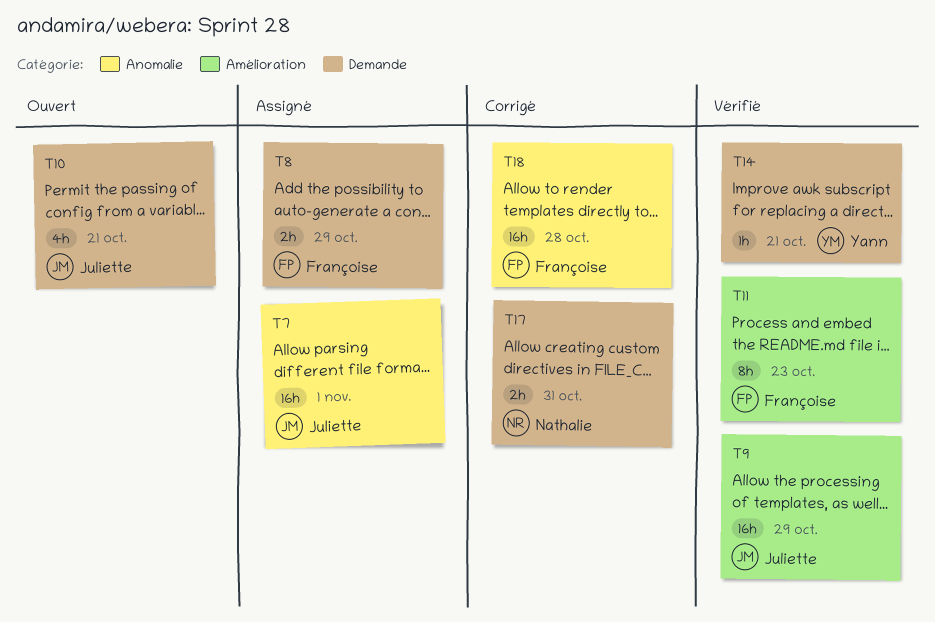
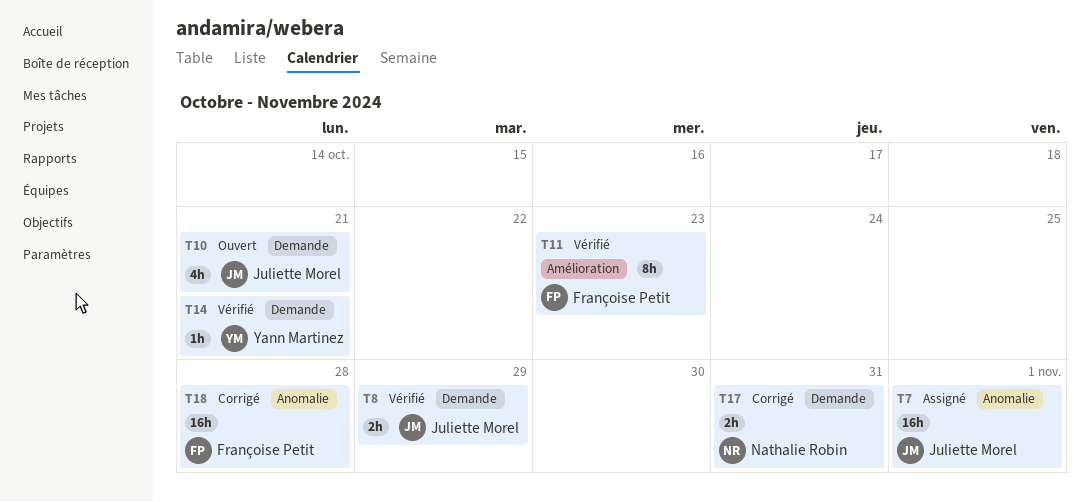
T8, status: Assigné -> Vérifié
T8, owner: Françoise Petit -> Juliette Morel
T9: present -> none

